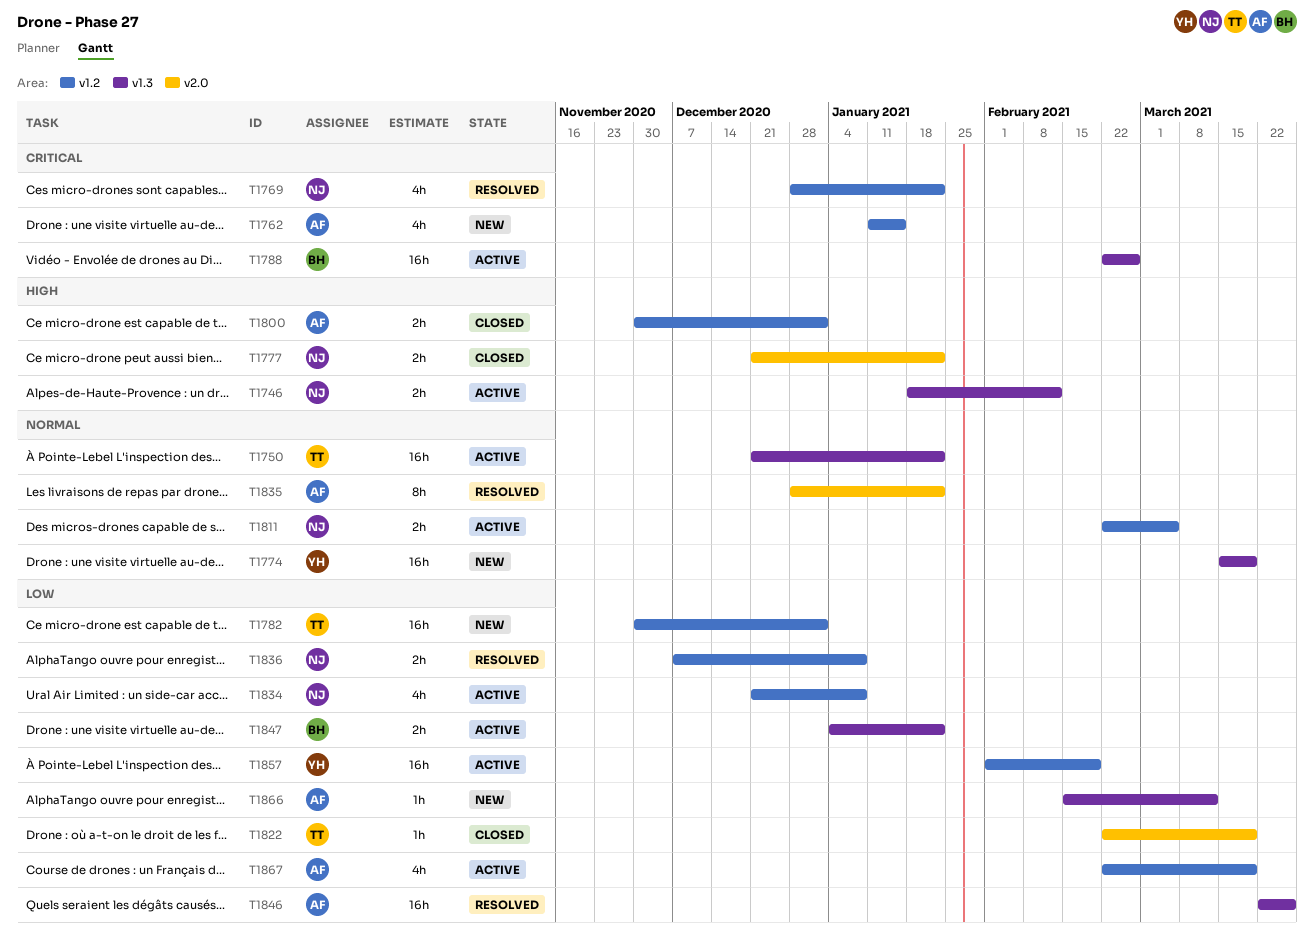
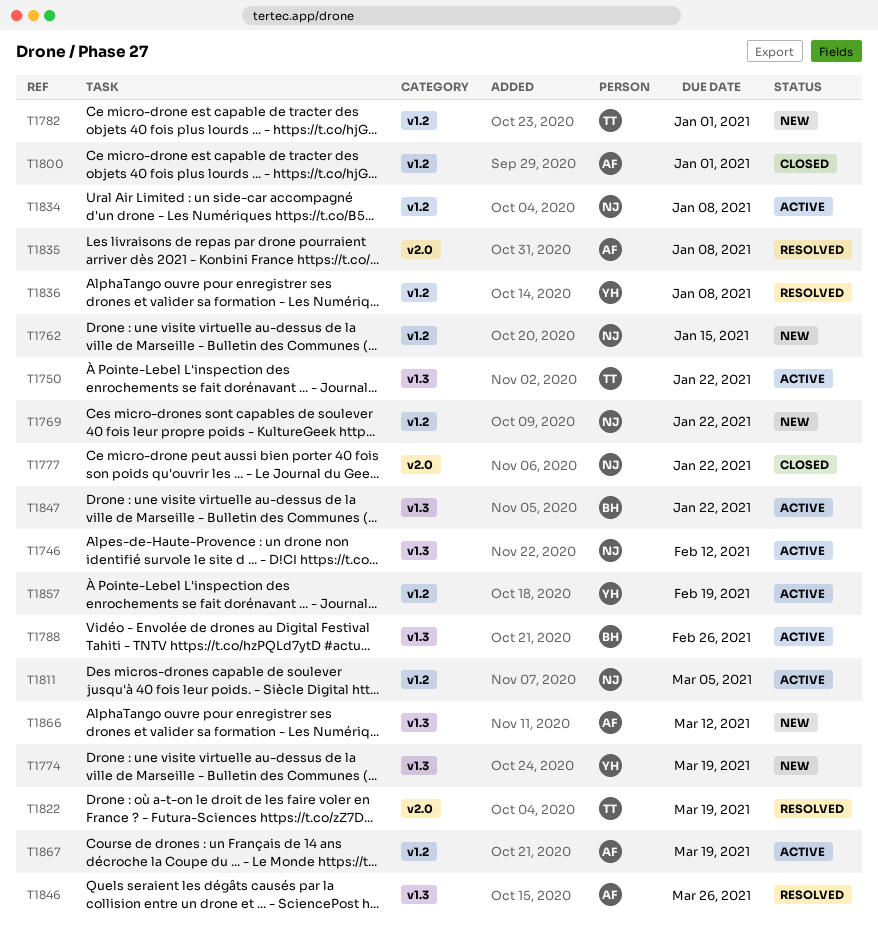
T1762, owner: AF -> NJ
T1769, status: Resolved -> New
T1822, status: Closed -> Resolved
T1835, due: Jan 22 -> Jan 8
T1836, owner: NJ -> YH

